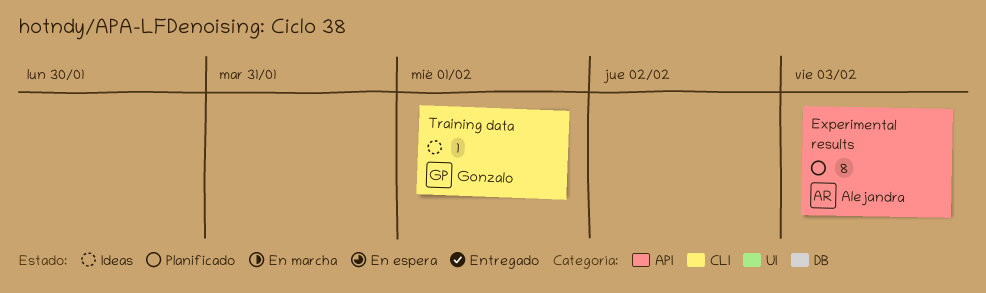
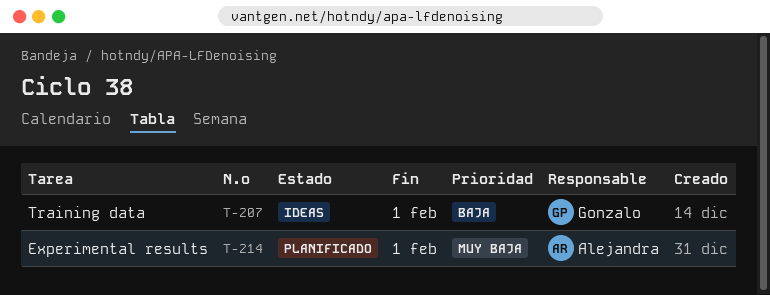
Experimental results, due: Feb 3 -> Feb 1

